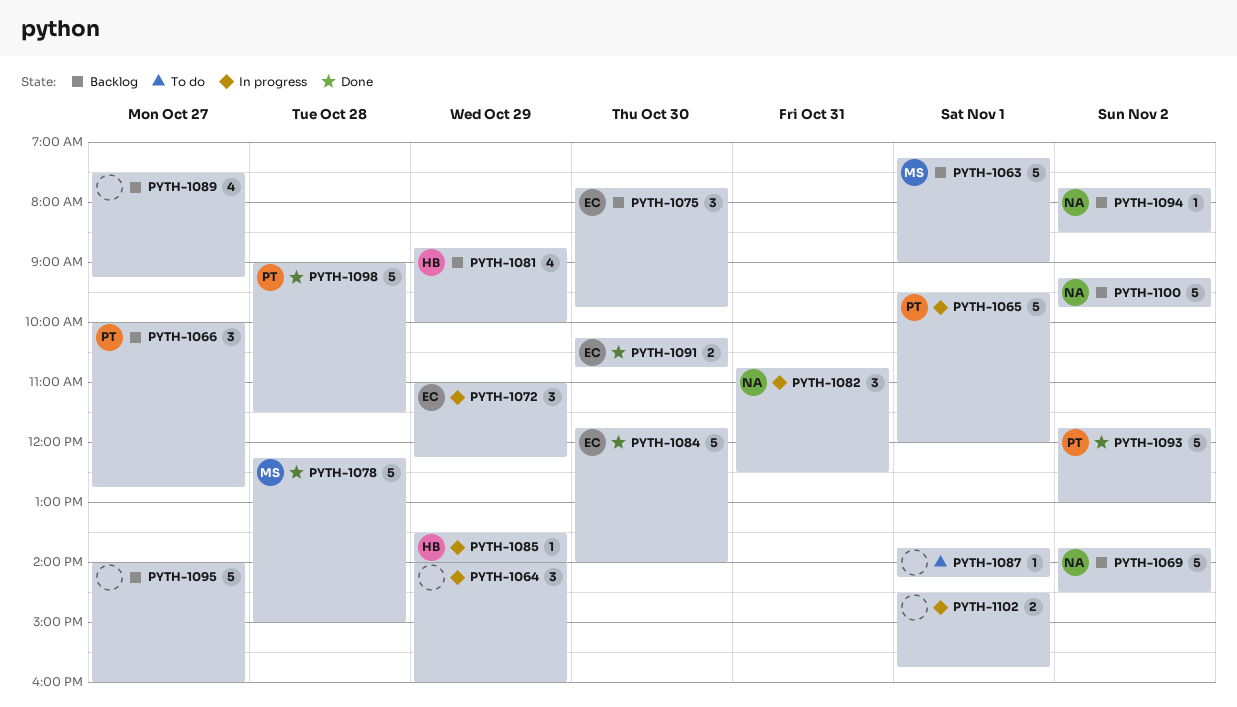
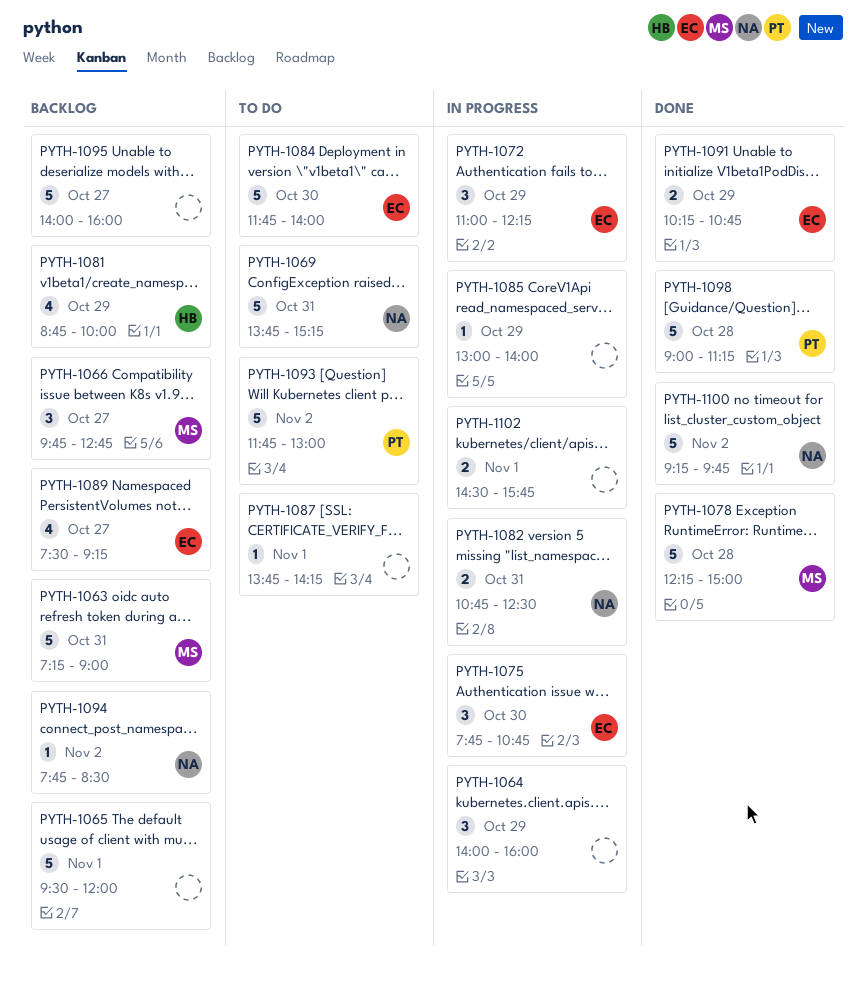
PYTH-1063, day: Nov 1 -> Oct 31
PYTH-1065, status: In progress -> Backlog
PYTH-1065, owner: PT -> none
PYTH-1066, owner: PT -> MS
PYTH-1066, begins: 10:00 -> 09:45
PYTH-1069, status: Backlog -> To do
PYTH-1069, day: Nov 2 -> Oct 31
PYTH-1069, ends: 14:30 -> 15:15
PYTH-1075, status: Backlog -> In progress
PYTH-1075, ends: 09:45 -> 10:45
PYTH-1082, estimate: 3 -> 2
PYTH-1084, status: Done -> To do
PYTH-1085, owner: HB -> none
PYTH-1085, begins: 13:30 -> 13:00
PYTH-1089, owner: none -> EC
PYTH-1091, day: Oct 30 -> Oct 29
PYTH-1093, status: Done -> To do
PYTH-1098, ends: 11:30 -> 11:15
PYTH-1100, status: Backlog -> Done

